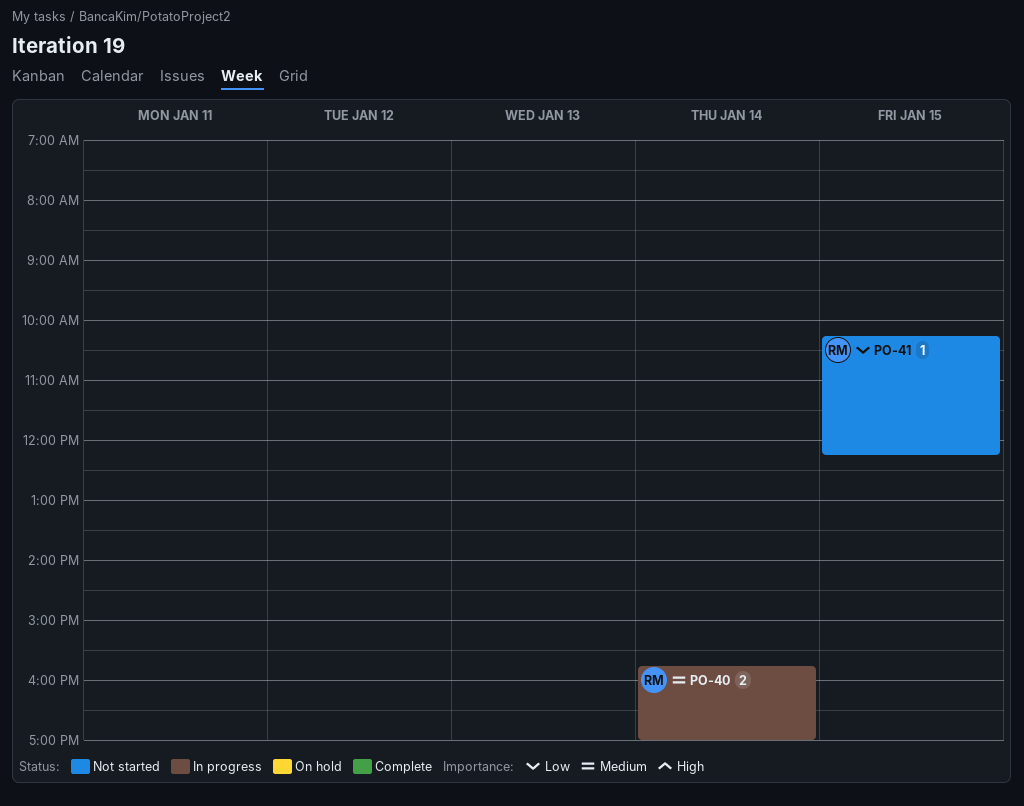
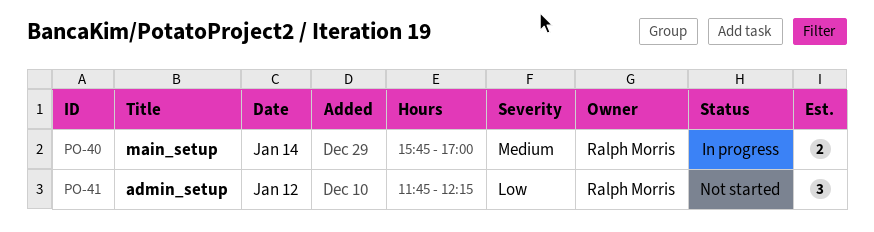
PO-41, estimate: 1 -> 3
PO-41, day: Jan 15 -> Jan 12
PO-41, begins: 10:15 -> 11:45

